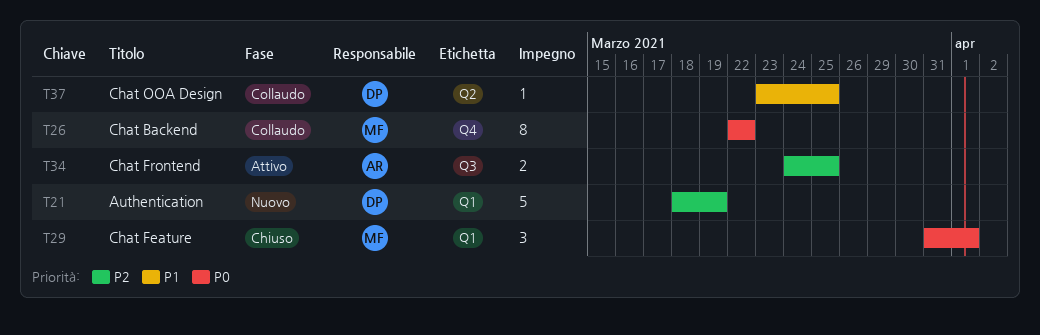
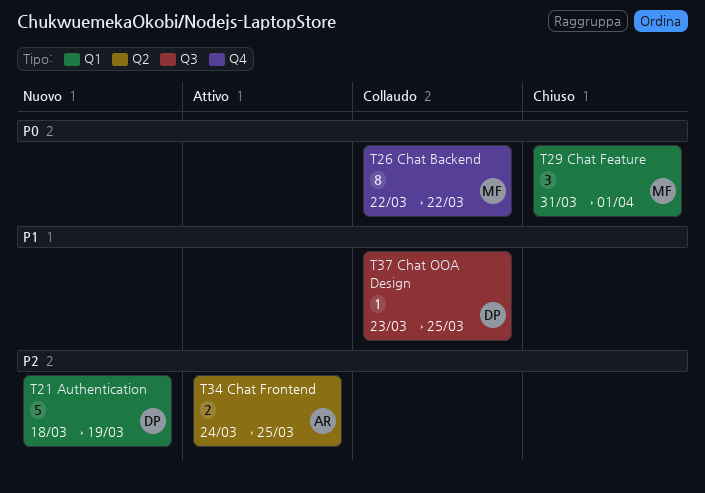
T34, label: Q3 -> Q2
T37, label: Q2 -> Q3

